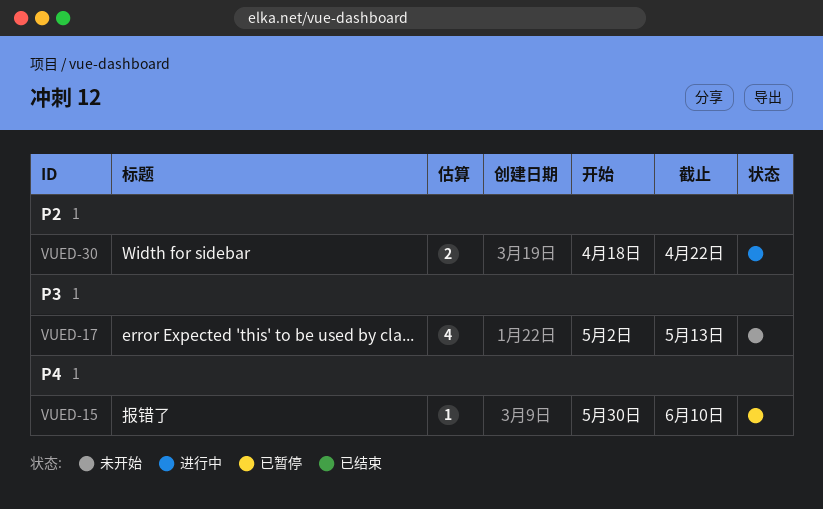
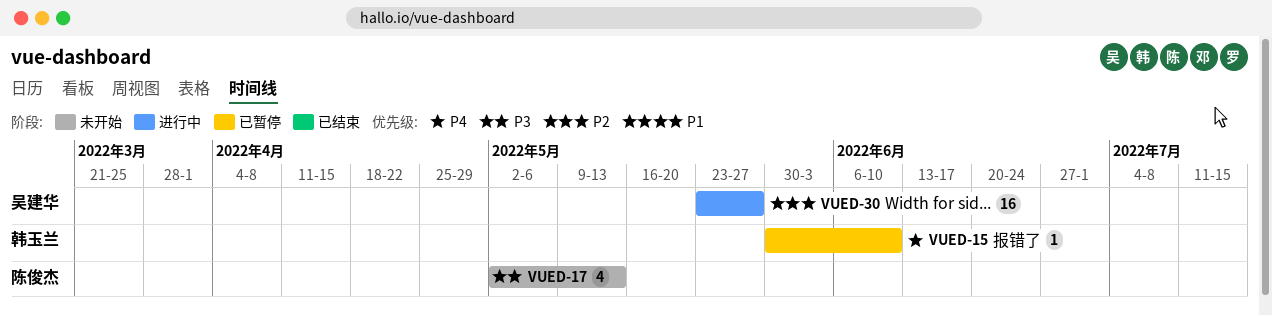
VUED-30, estimate: 2 -> 16
VUED-30, start: Apr 18 -> May 23
VUED-30, due: Apr 22 -> May 27

